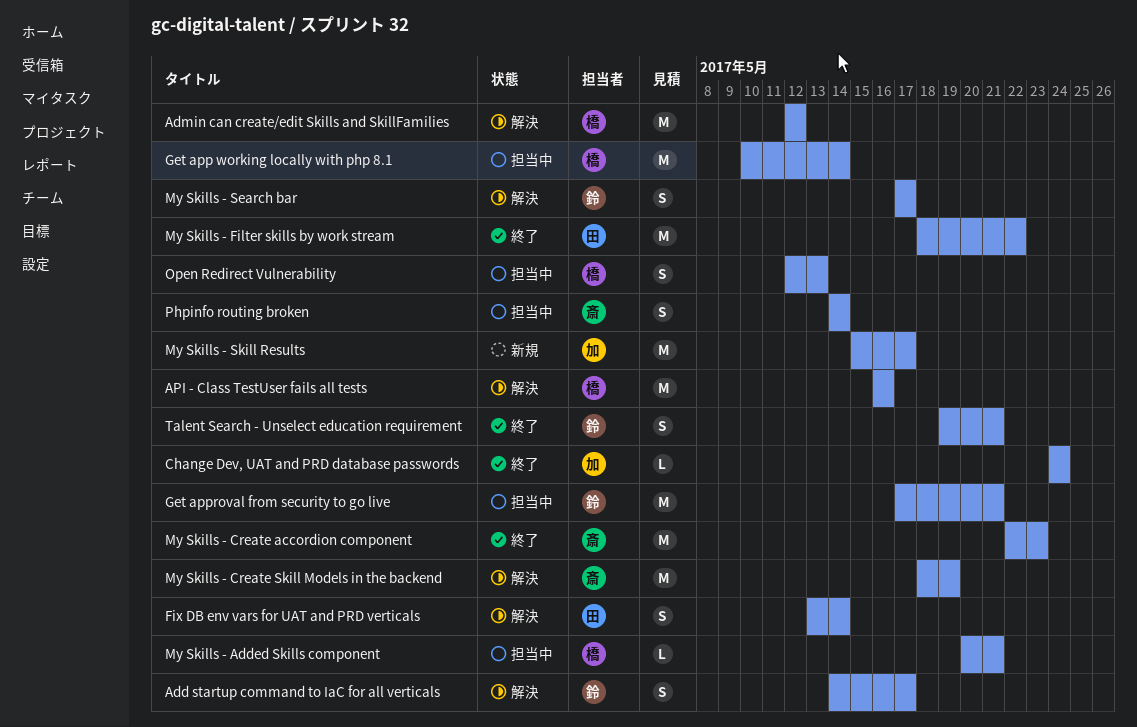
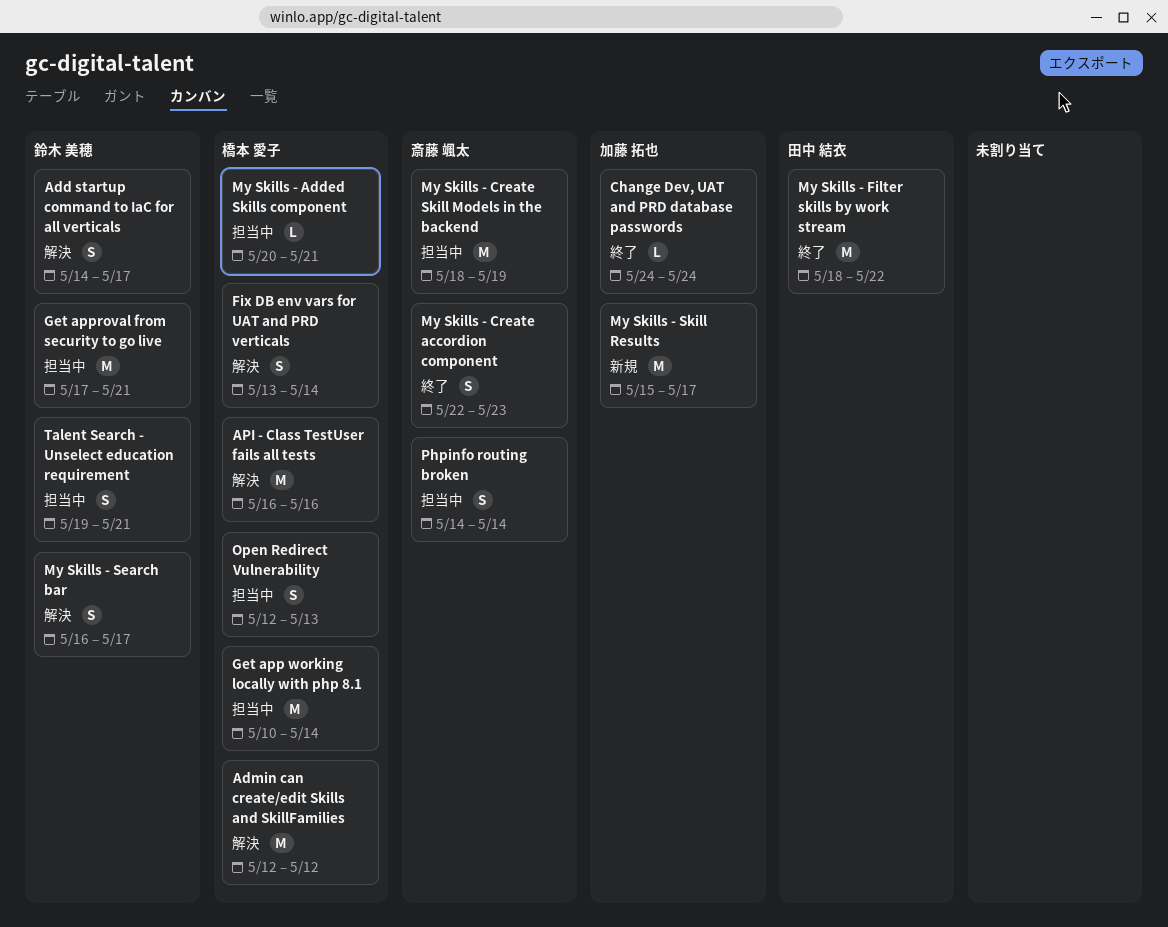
Fix DB env vars for UAT and PRD verticals, owner: 田中 結衣 -> 橋本 愛子
My Skills - Create accordion component, estimate: M -> S
My Skills - Create Skill Models in the backend, status: 解決 -> 担当中
My Skills - Search bar, start: May 17 -> May 16
Talent Search - Unselect education requirement, status: 終了 -> 担当中

